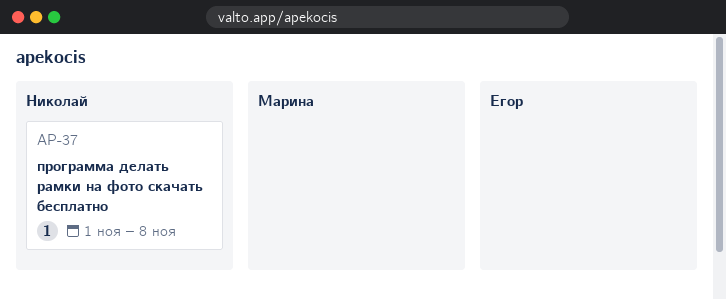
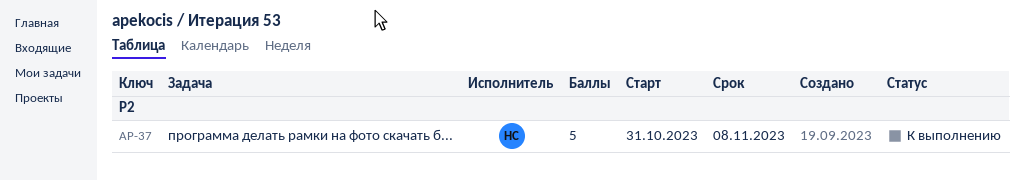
AP-37, estimate: 1 -> 5
AP-37, start: Nov 1 -> Oct 31

